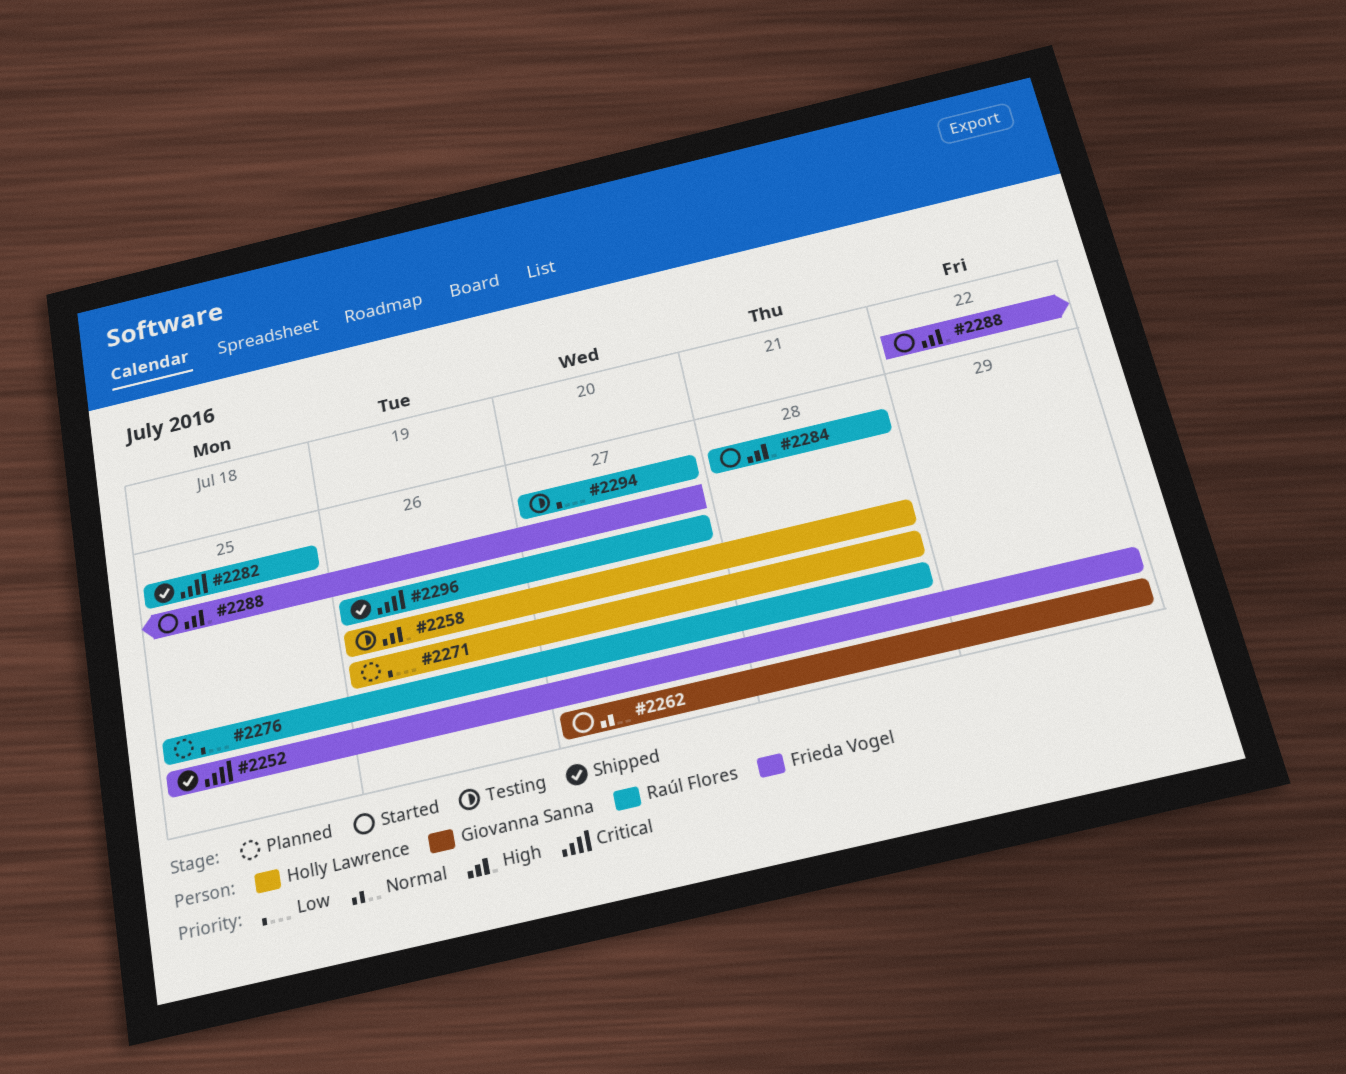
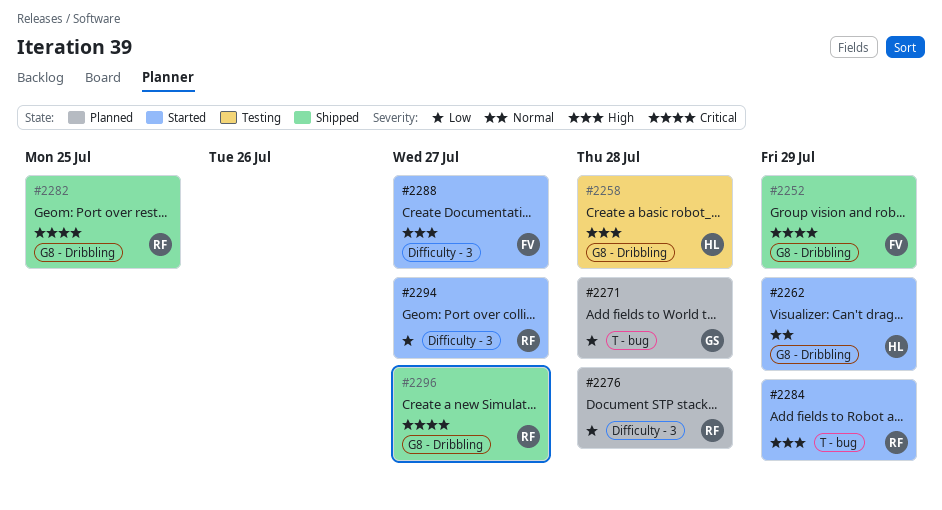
#2262, owner: Giovanna Sanna -> Holly Lawrence
#2271, owner: Holly Lawrence -> Giovanna Sanna
#2284, due: Jul 28 -> Jul 29
#2294, status: Testing -> Started

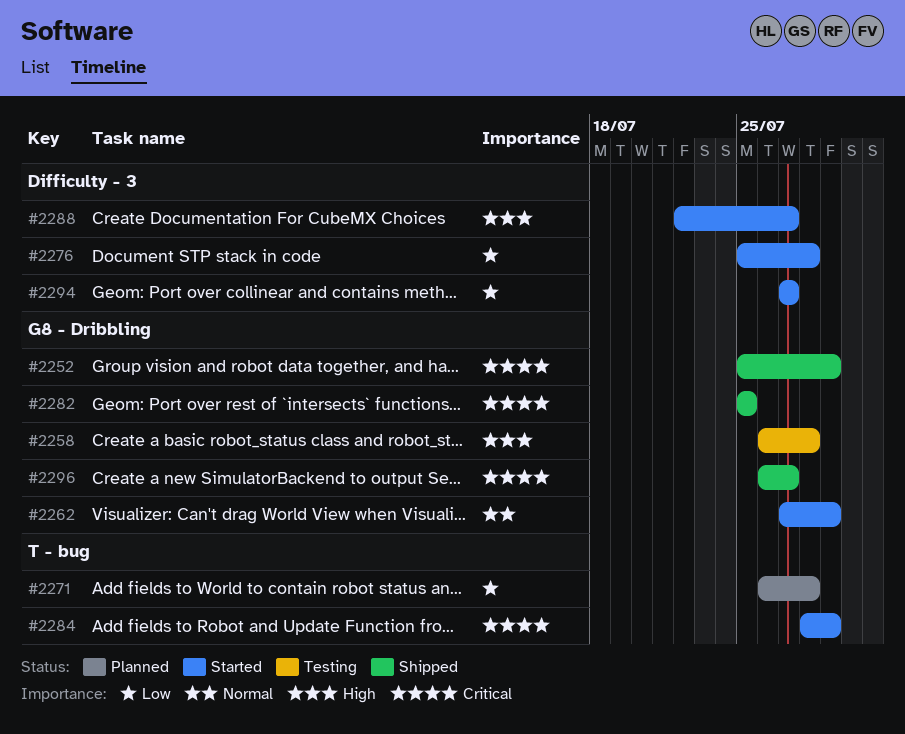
#2276, status: Planned -> Started
#2284, priority: High -> Critical

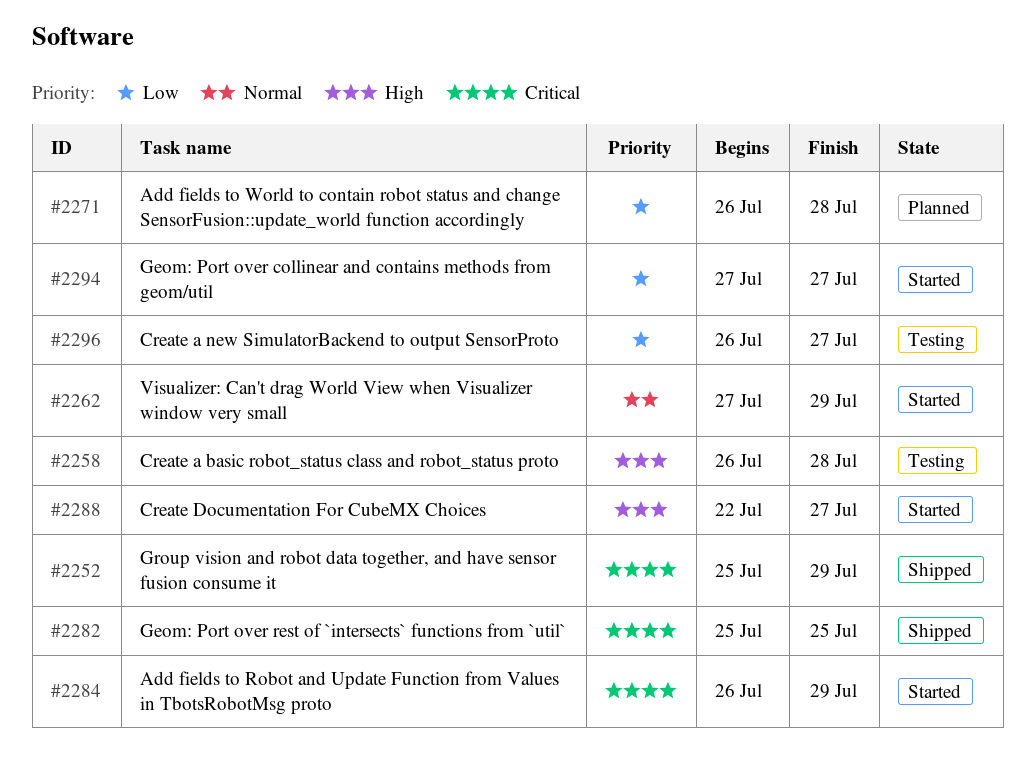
#2276: present -> none
#2284, start: Jul 28 -> Jul 26
#2296, status: Shipped -> Testing
#2296, priority: Critical -> Low

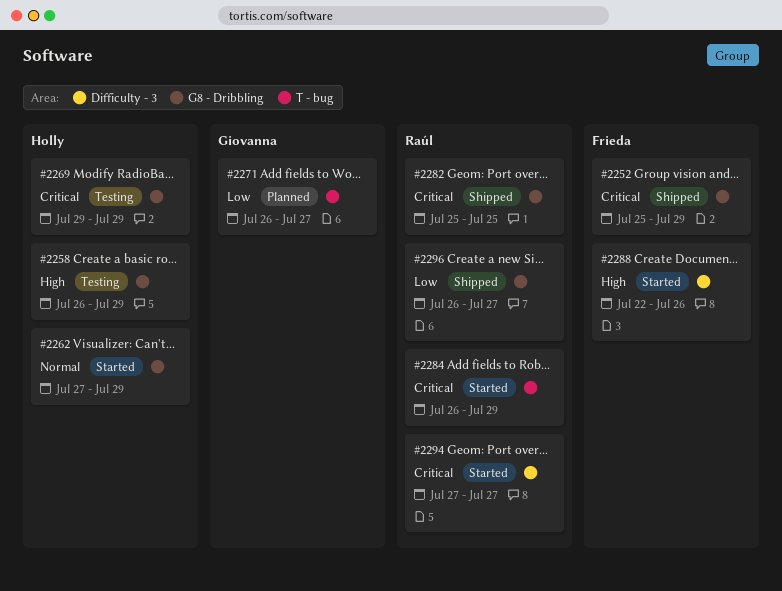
#2258, due: Jul 28 -> Jul 29
#2269: none -> present
#2271, due: Jul 28 -> Jul 27
#2288, due: Jul 27 -> Jul 26
#2294, priority: Low -> Critical
#2296, status: Testing -> Shipped

